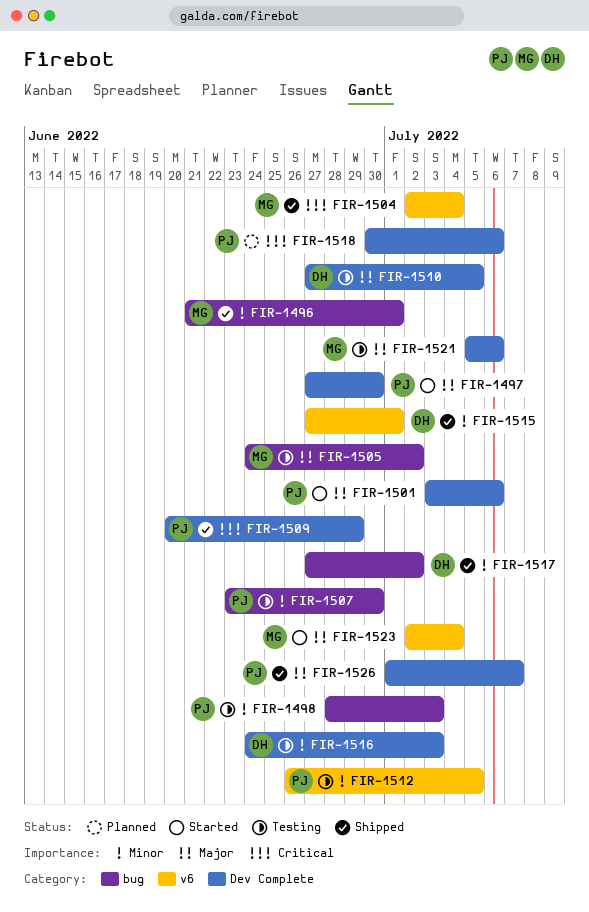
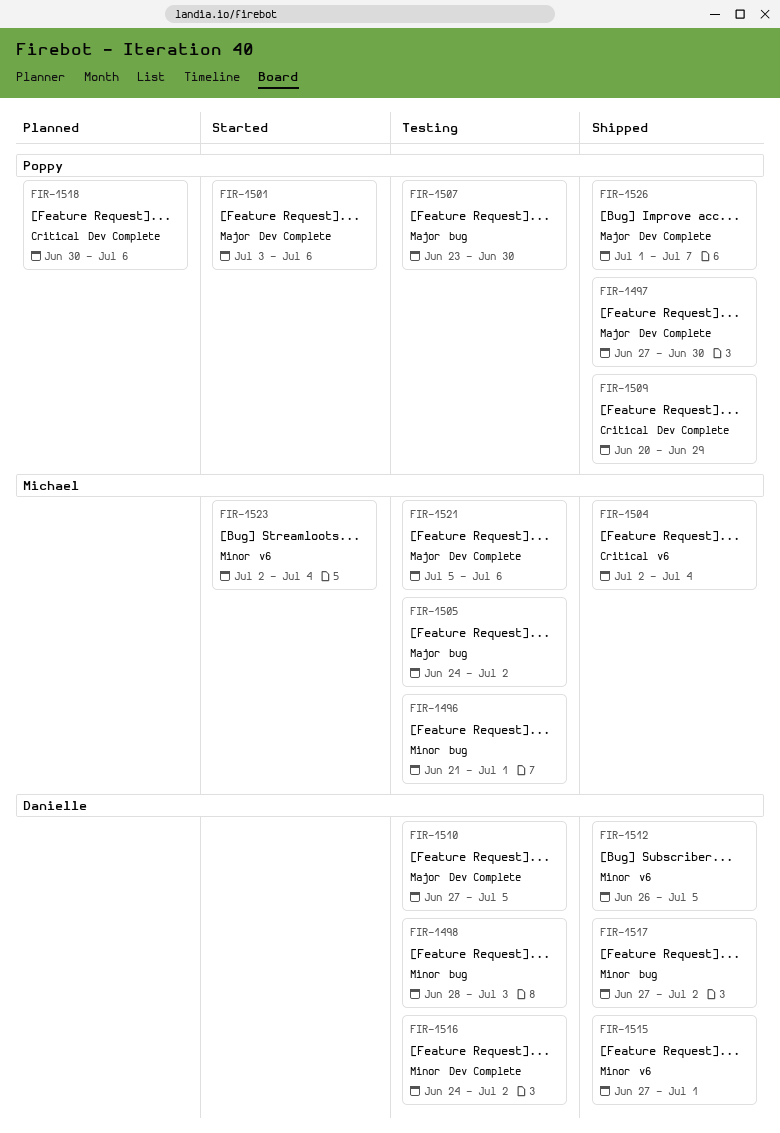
FIR-1496, status: Shipped -> Testing
FIR-1497, status: Started -> Shipped
FIR-1498, owner: Poppy -> Danielle
FIR-1507, priority: Minor -> Major
FIR-1512, status: Testing -> Shipped
FIR-1512, owner: Poppy -> Danielle
FIR-1516, due: Jul 3 -> Jul 2
FIR-1523, priority: Major -> Minor

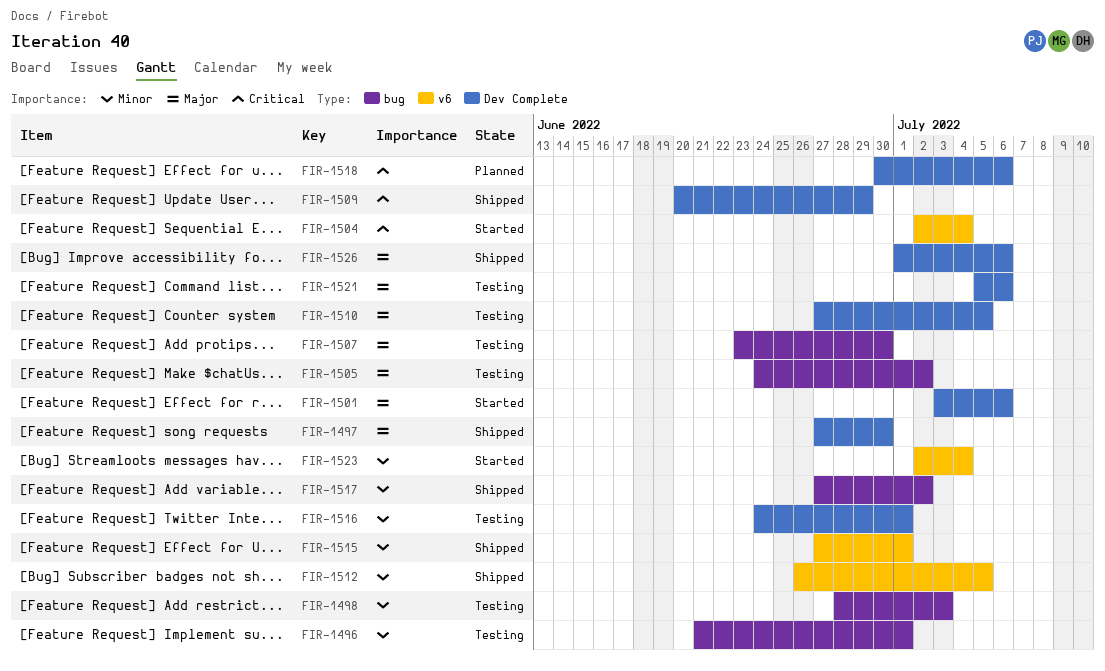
FIR-1504, status: Shipped -> Started
FIR-1516, due: Jul 2 -> Jul 1
FIR-1526, due: Jul 7 -> Jul 6

